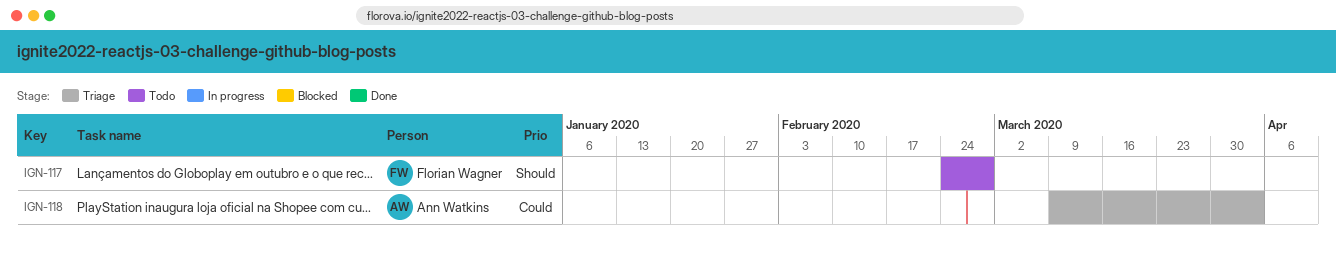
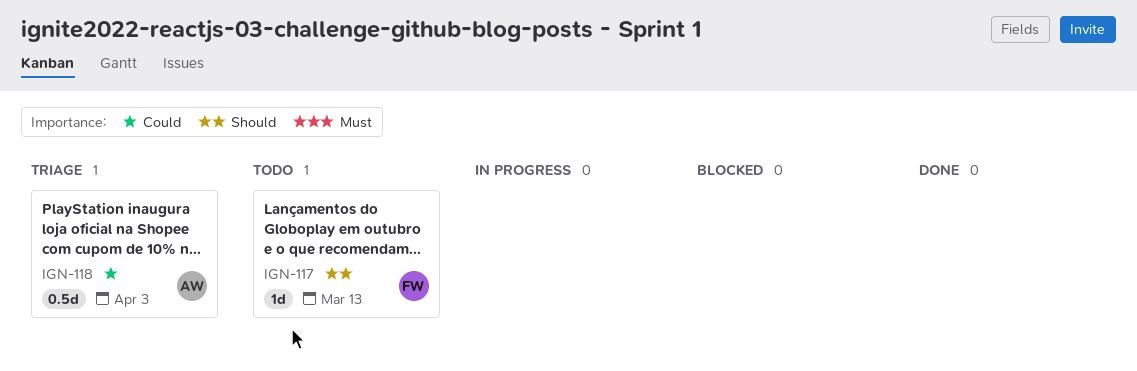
IGN-117, due: Feb 28 -> Mar 13

